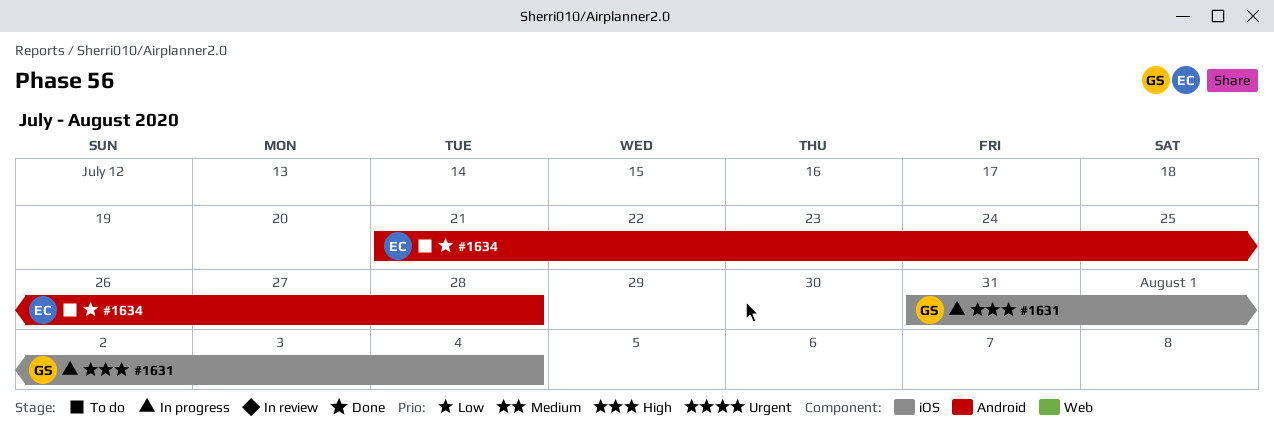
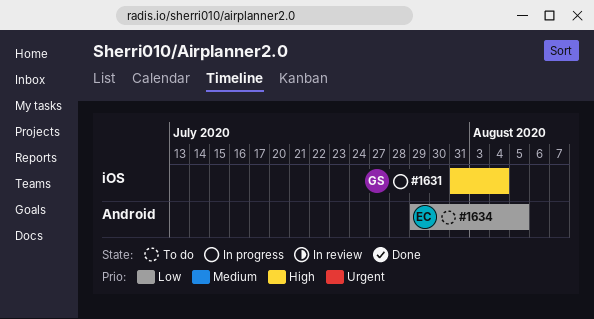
#1634, start: Jul 21 -> Jul 29
#1634, due: Jul 28 -> Aug 5

